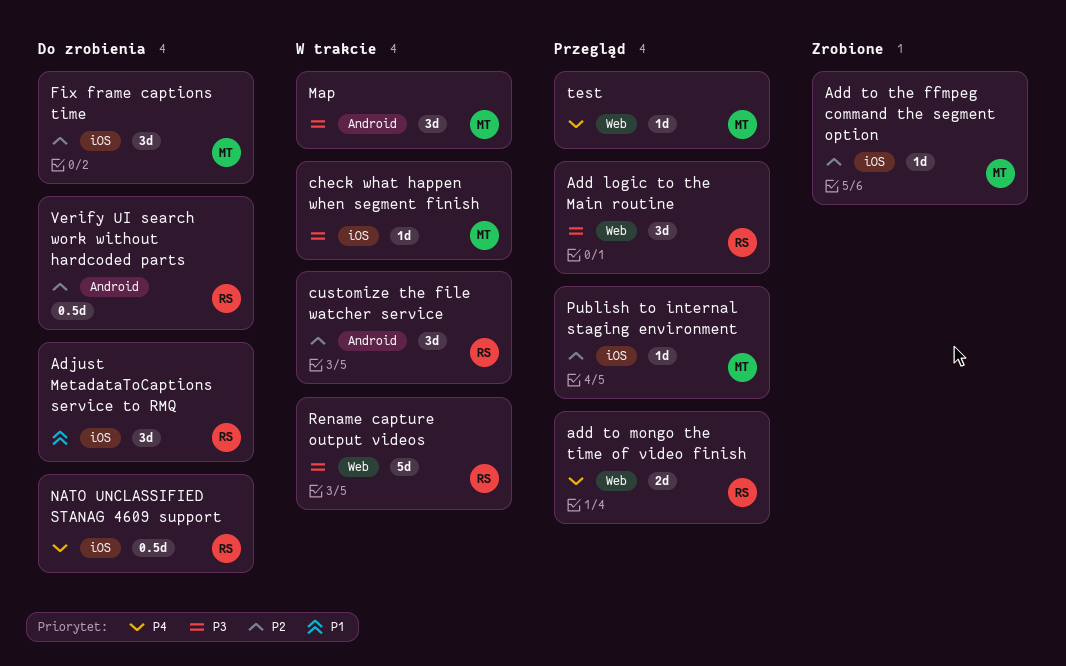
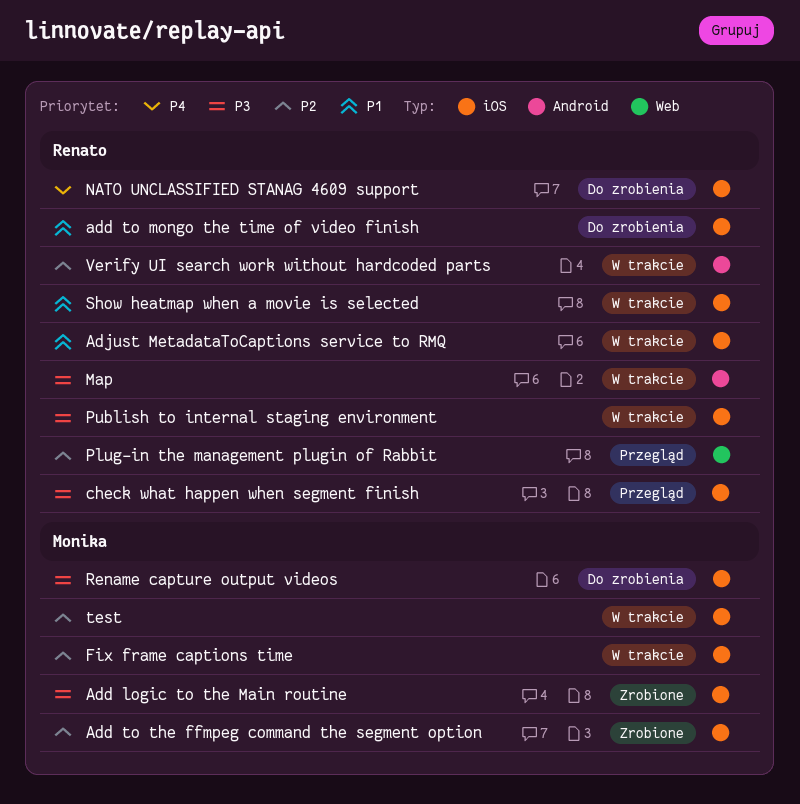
Add logic to the Main routine, status: Przegląd -> Zrobione
Add logic to the Main routine, owner: Renato -> Monika
Add logic to the Main routine, label: Web -> iOS
add to mongo the time of video finish, status: Przegląd -> Do zrobienia
add to mongo the time of video finish, priority: P4 -> P1
add to mongo the time of video finish, label: Web -> iOS
Adjust MetadataToCaptions service to RMQ, status: Do zrobienia -> W trakcie
check what happen when segment finish, status: W trakcie -> Przegląd
check what happen when segment finish, owner: Monika -> Renato
customize the file watcher service: present -> none
Fix frame captions time, status: Do zrobienia -> W trakcie
Map, owner: Monika -> Renato
Plug-in the management plugin of Rabbit: none -> present
Publish to internal staging environment, status: Przegląd -> W trakcie
Publish to internal staging environment, owner: Monika -> Renato
Publish to internal staging environment, priority: P2 -> P3
Rename capture output videos, status: W trakcie -> Do zrobienia
Rename capture output videos, owner: Renato -> Monika
Rename capture output videos, label: Web -> iOS
Show heatmap when a movie is selected: none -> present
test, status: Przegląd -> W trakcie
test, priority: P4 -> P2
test, label: Web -> iOS
Verify UI search work without hardcoded parts, status: Do zrobienia -> W trakcie

